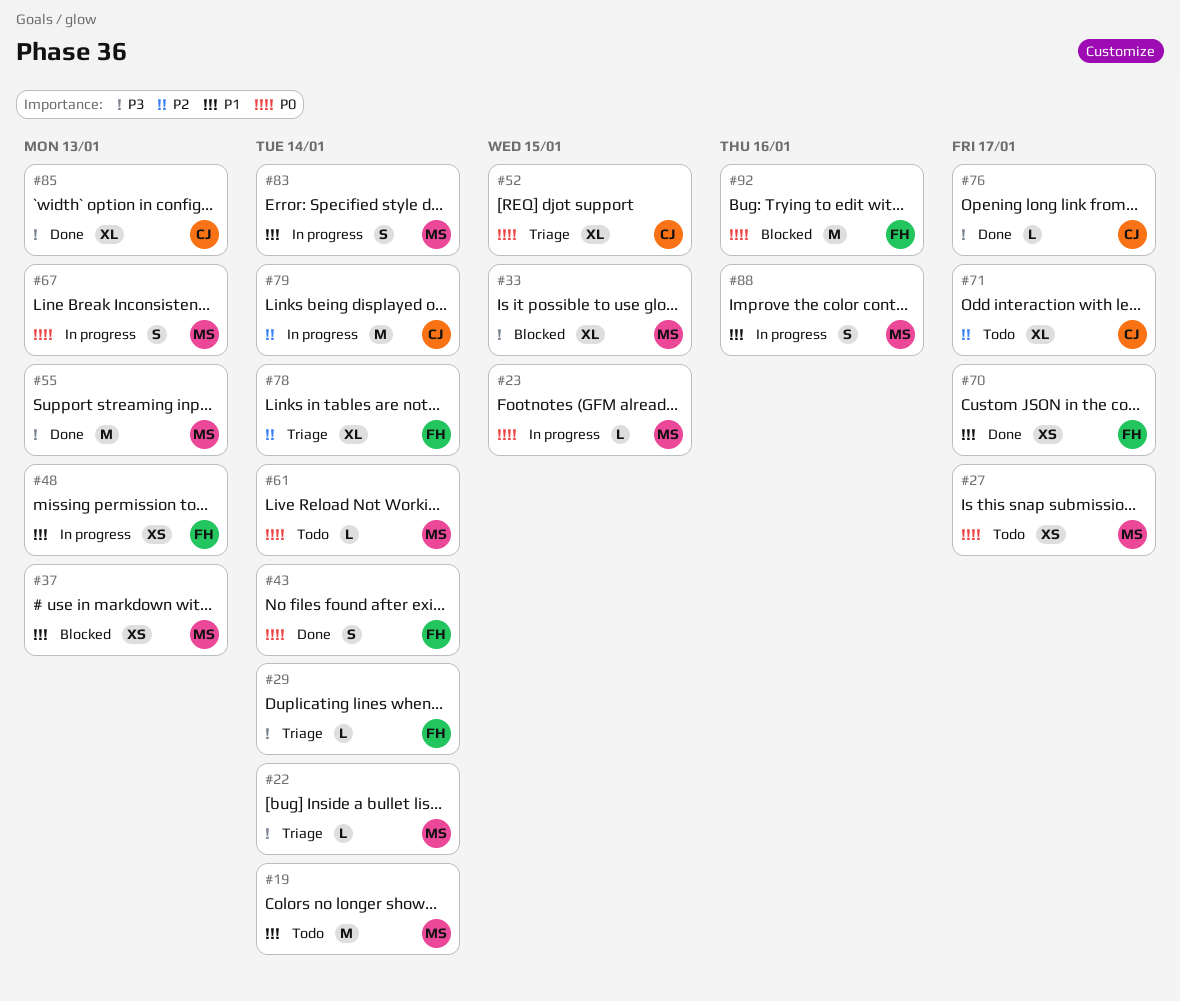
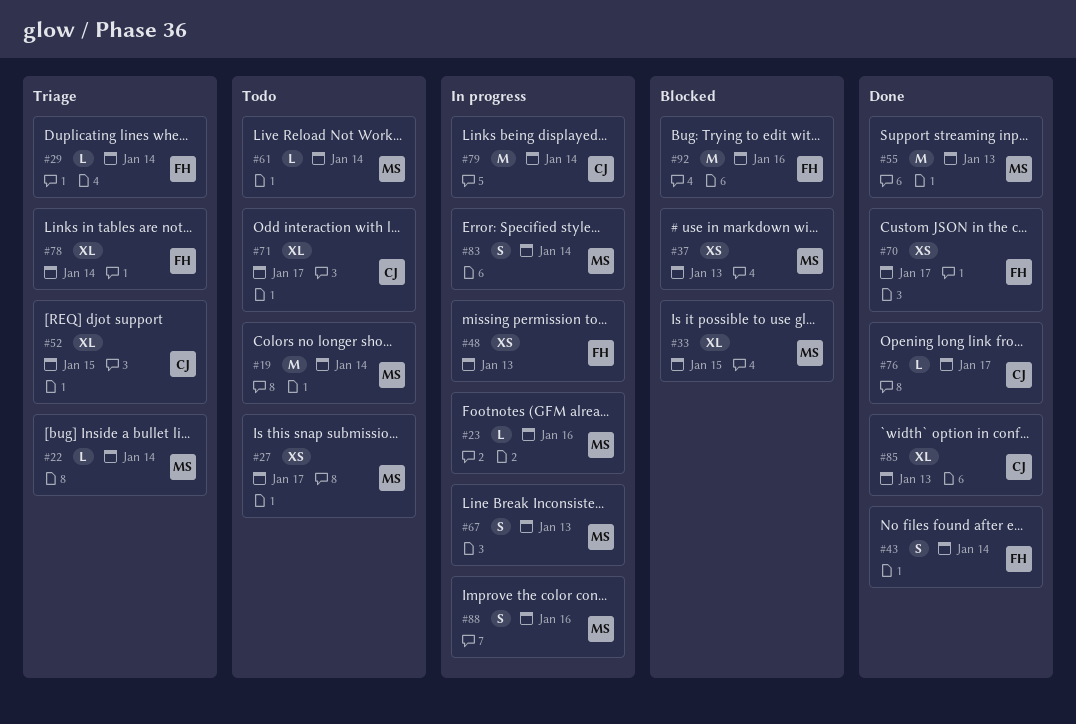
#23, due: Jan 15 -> Jan 16

